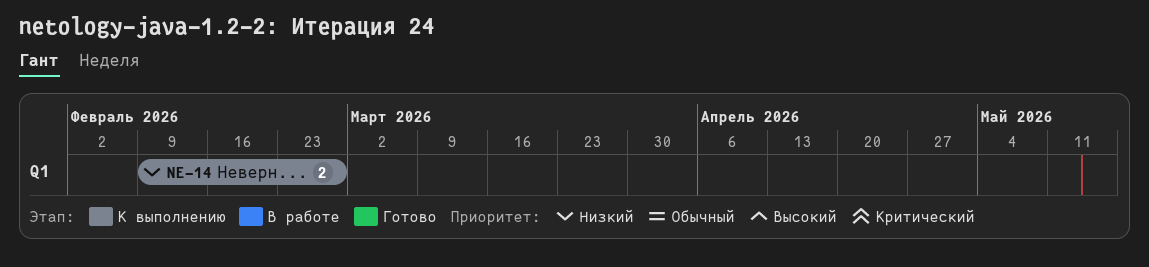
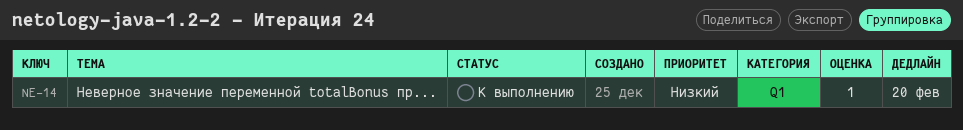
NE-14, estimate: 2 -> 1
NE-14, due: Feb 27 -> Feb 20

